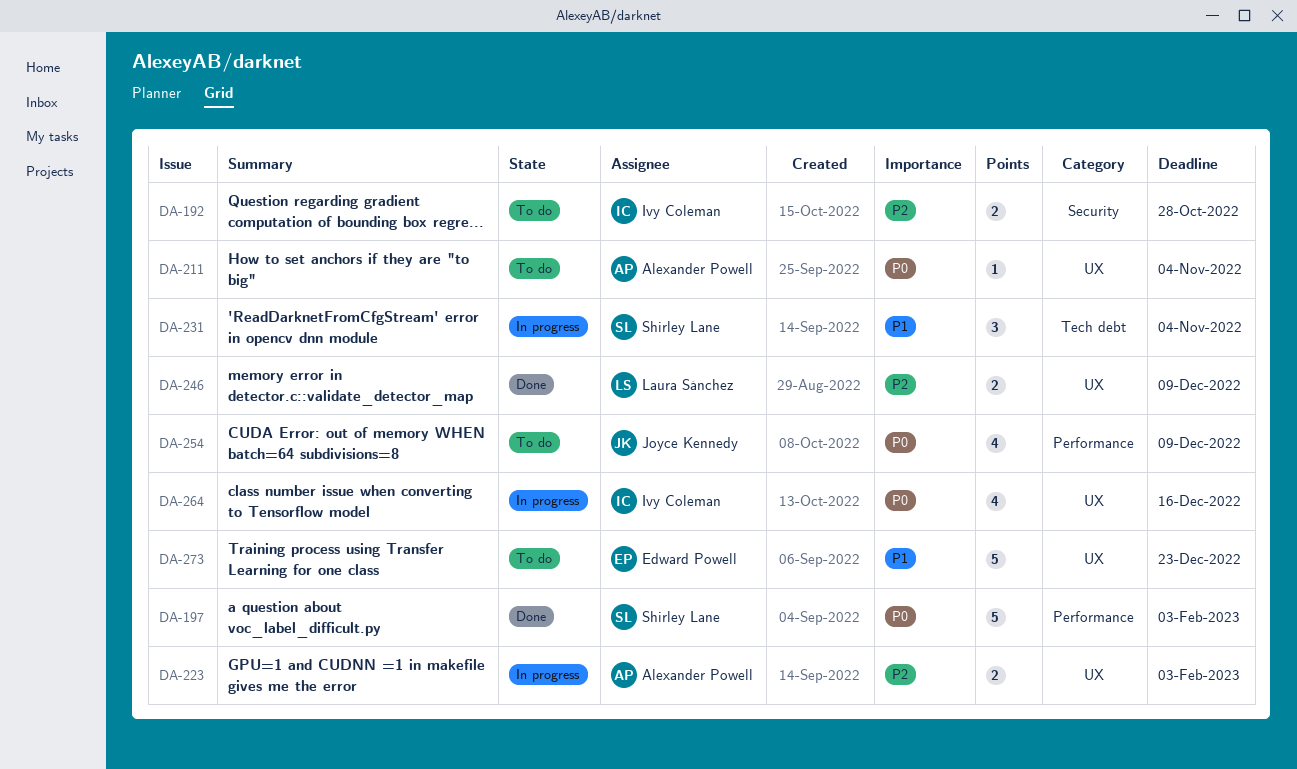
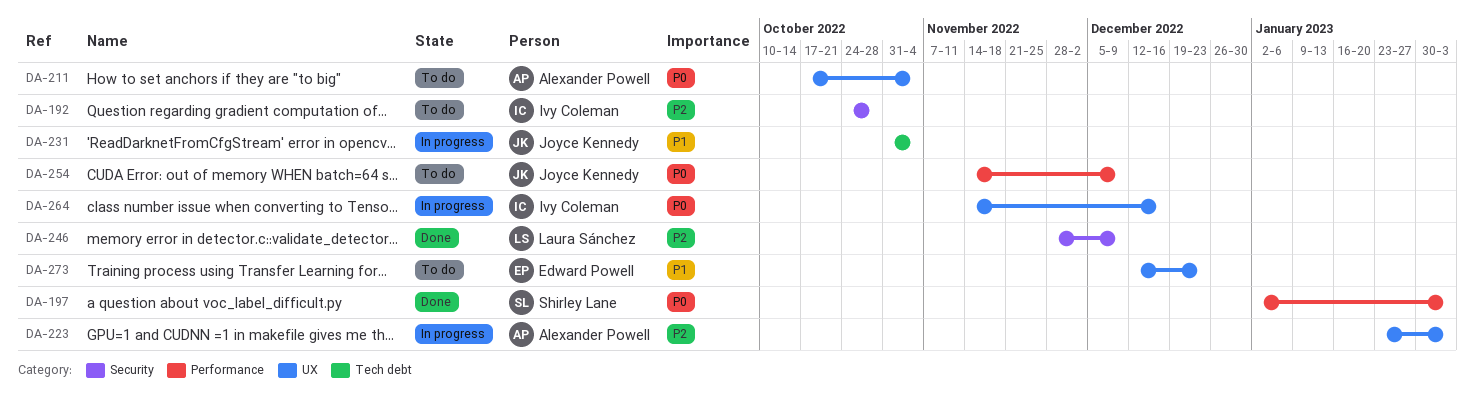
DA-231, owner: Shirley Lane -> Joyce Kennedy
DA-246, label: UX -> Security

